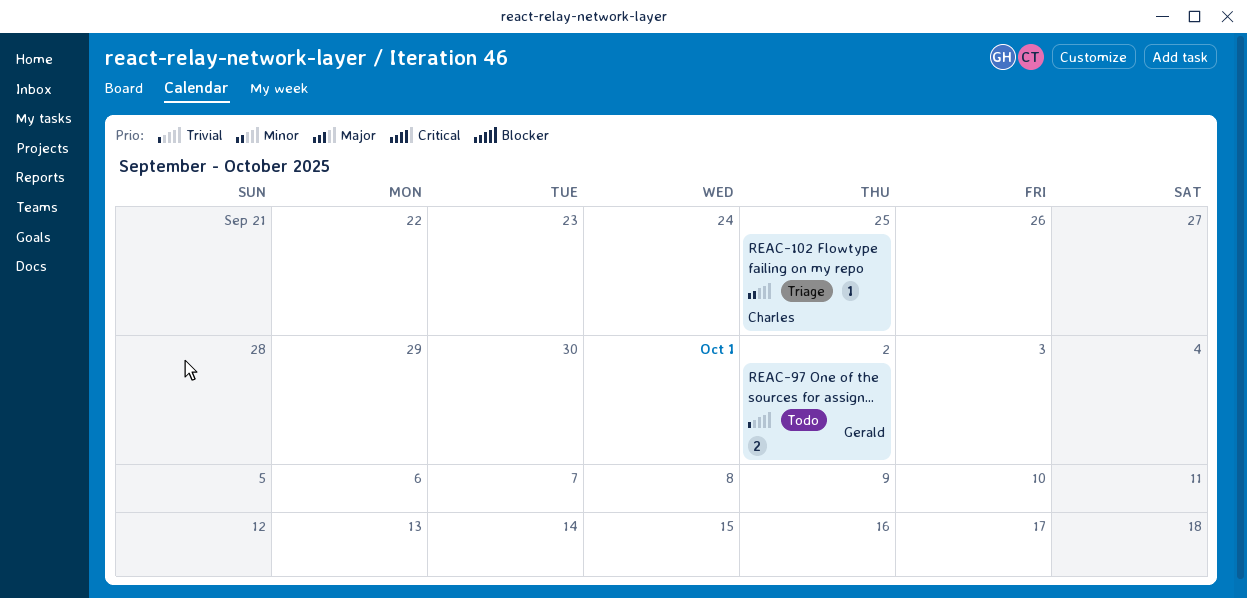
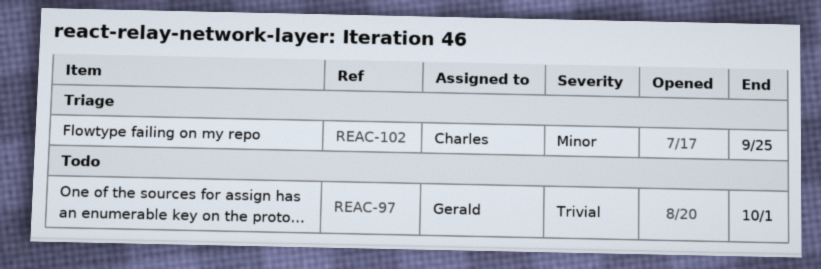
REAC-97, due: Oct 2 -> Oct 1

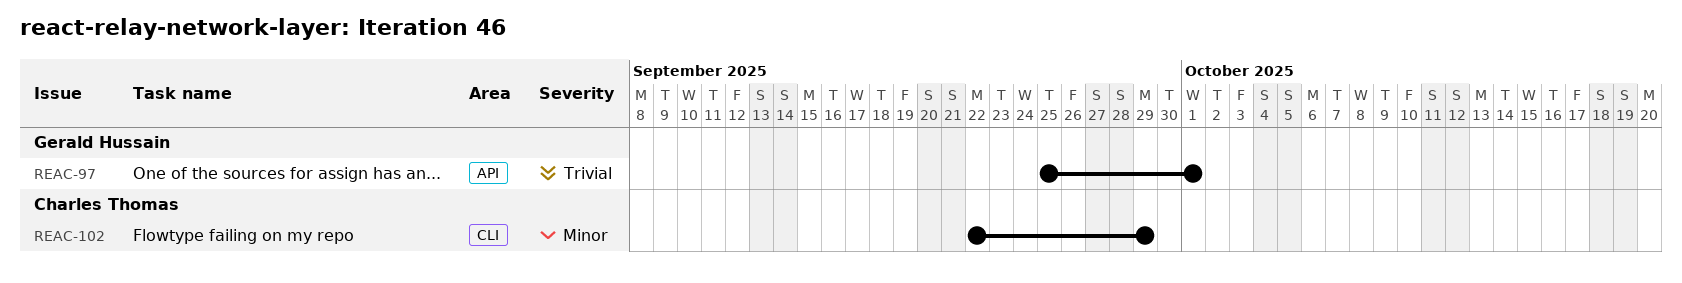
REAC-102, due: Sep 25 -> Sep 29

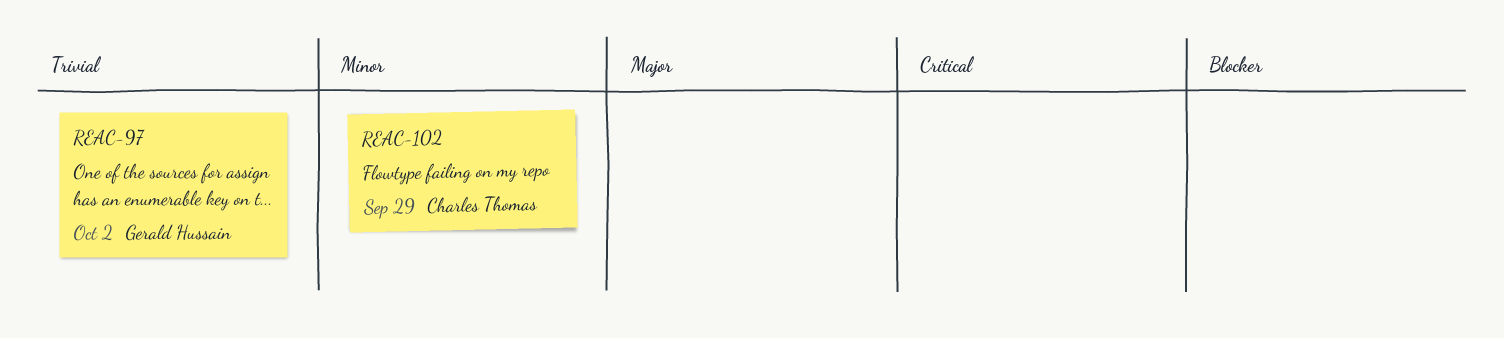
REAC-97, due: Oct 1 -> Oct 2

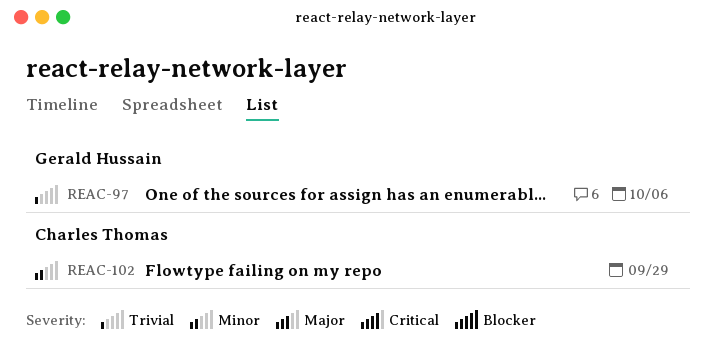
REAC-97, due: Oct 2 -> Oct 6

